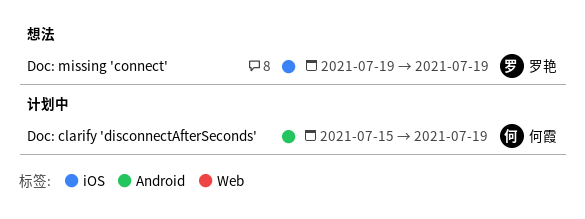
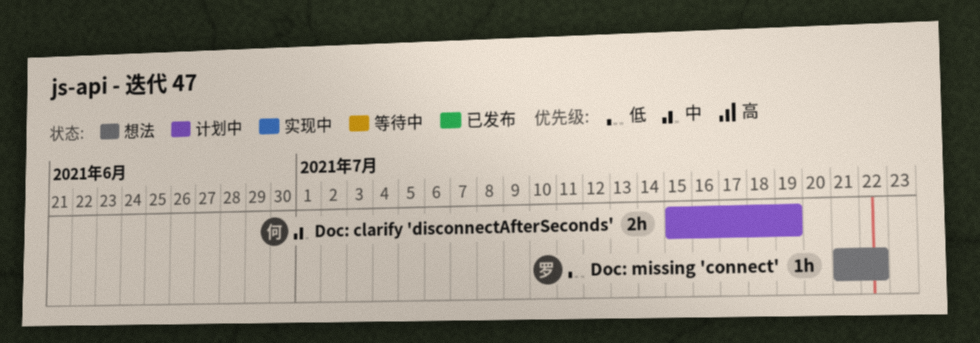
Doc: missing 'connect', start: Jul 19 -> Jul 21
Doc: missing 'connect', due: Jul 19 -> Jul 22

